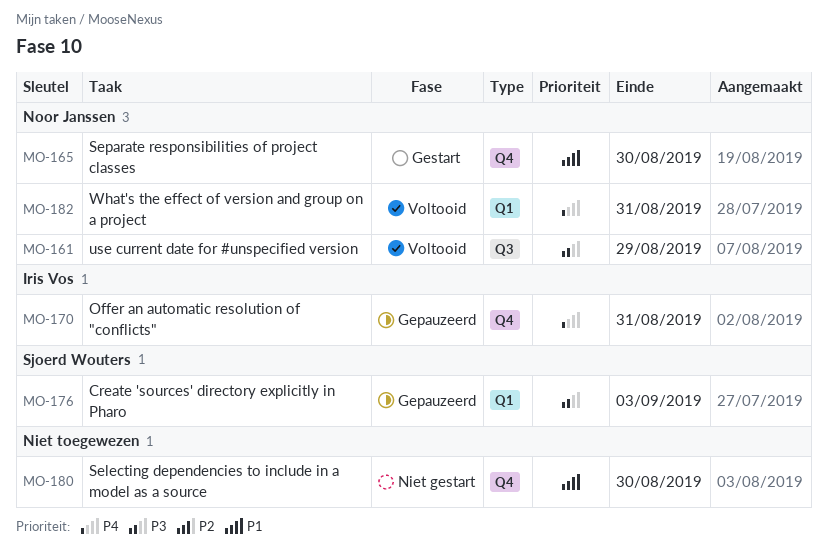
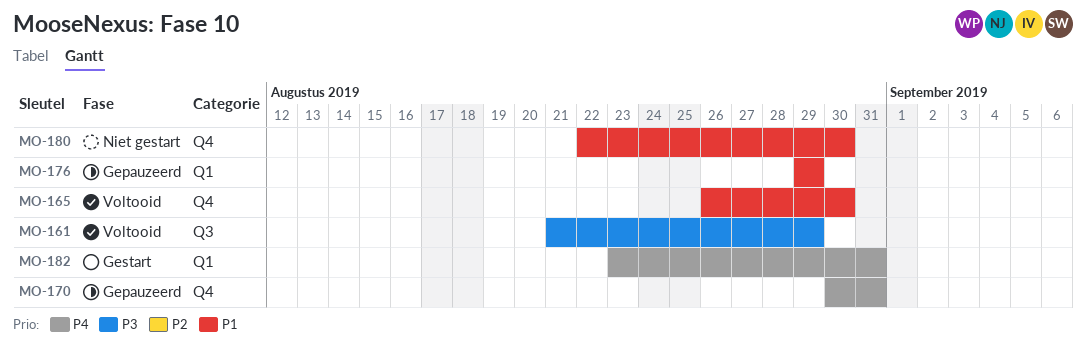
MO-165, status: Gestart -> Voltooid
MO-176, priority: P3 -> P1
MO-176, due: Sep 3 -> Aug 29
MO-182, status: Voltooid -> Gestart

